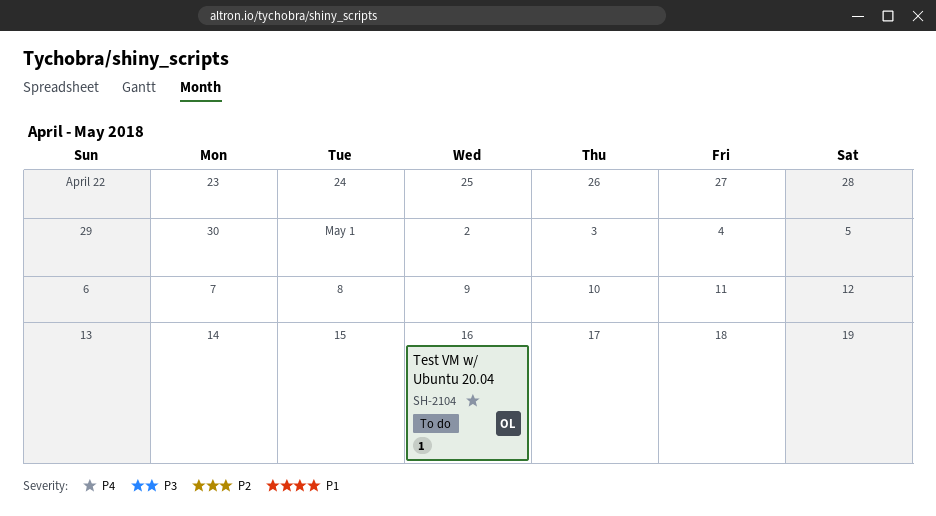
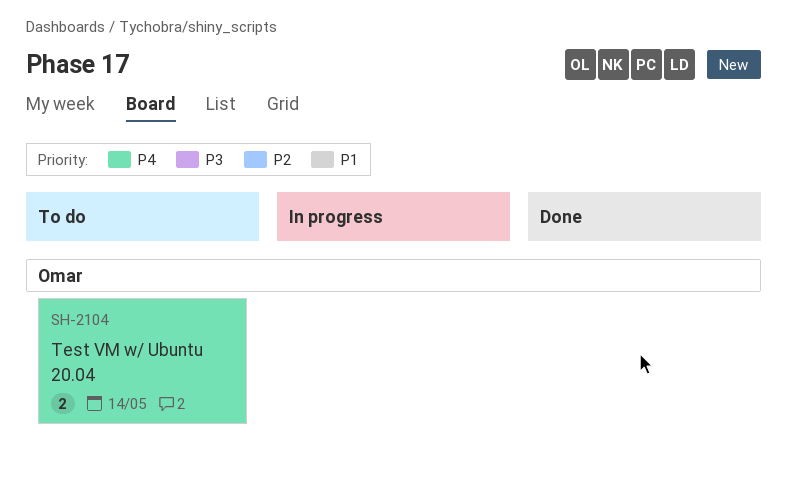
SH-2104, estimate: 1 -> 2
SH-2104, due: May 16 -> May 14

